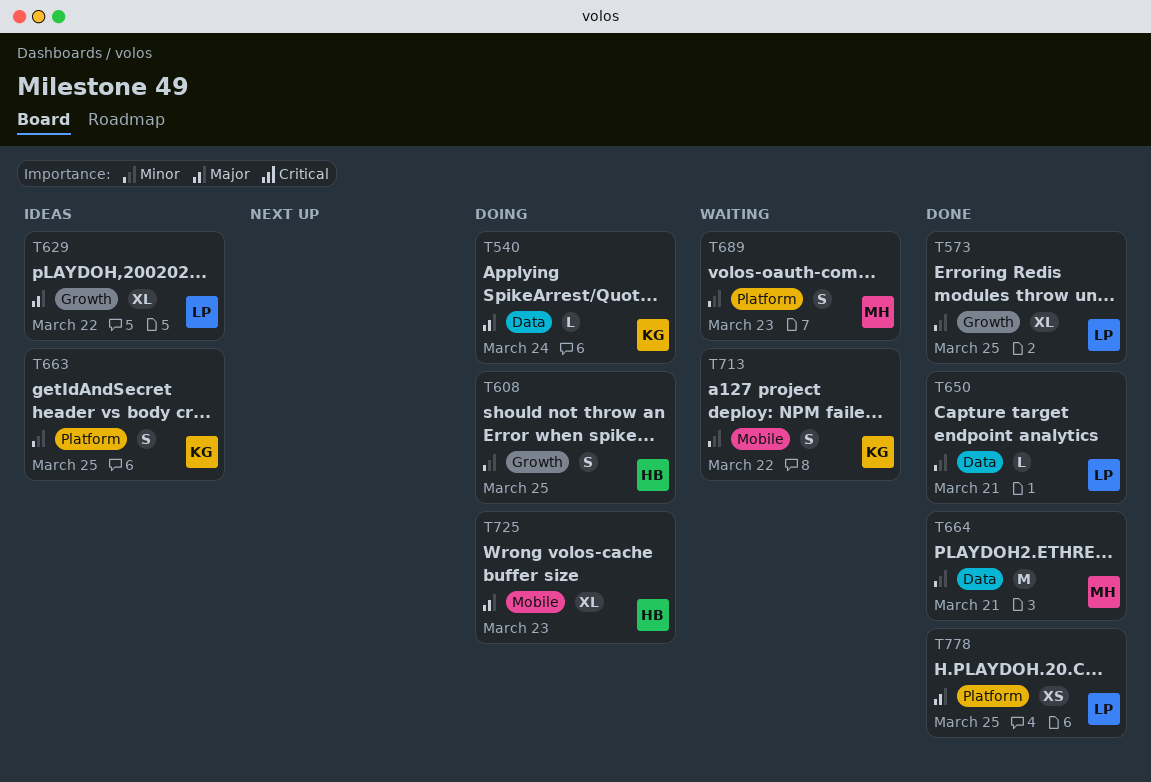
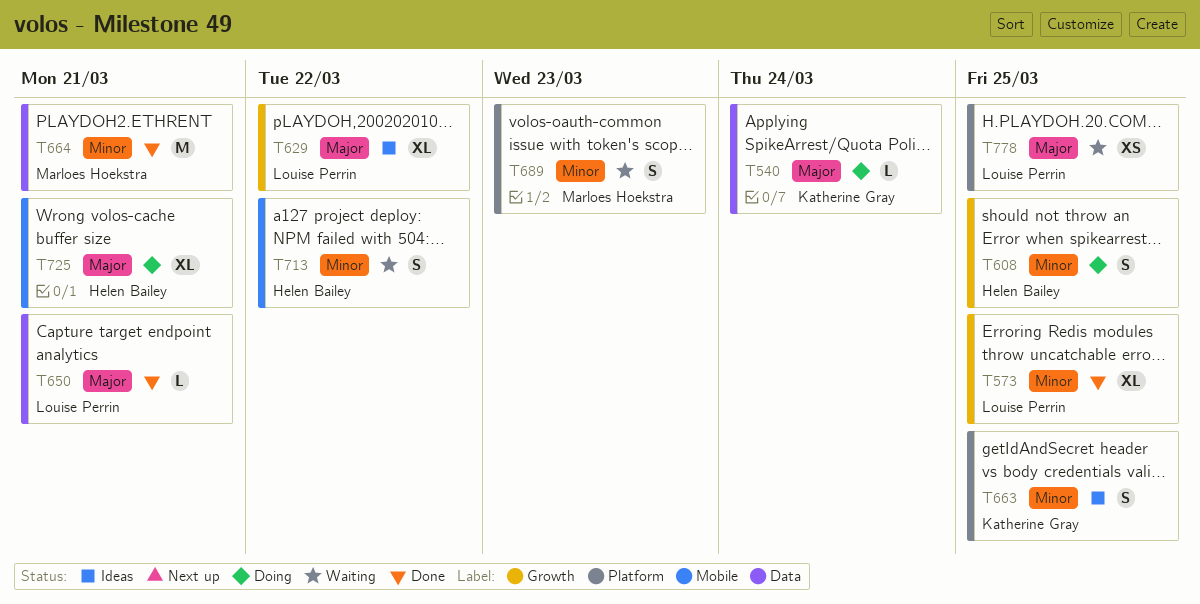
T650, priority: Minor -> Major
T713, owner: Katherine Gray -> Helen Bailey
T725, due: Mar 23 -> Mar 21
T778, status: Done -> Waiting

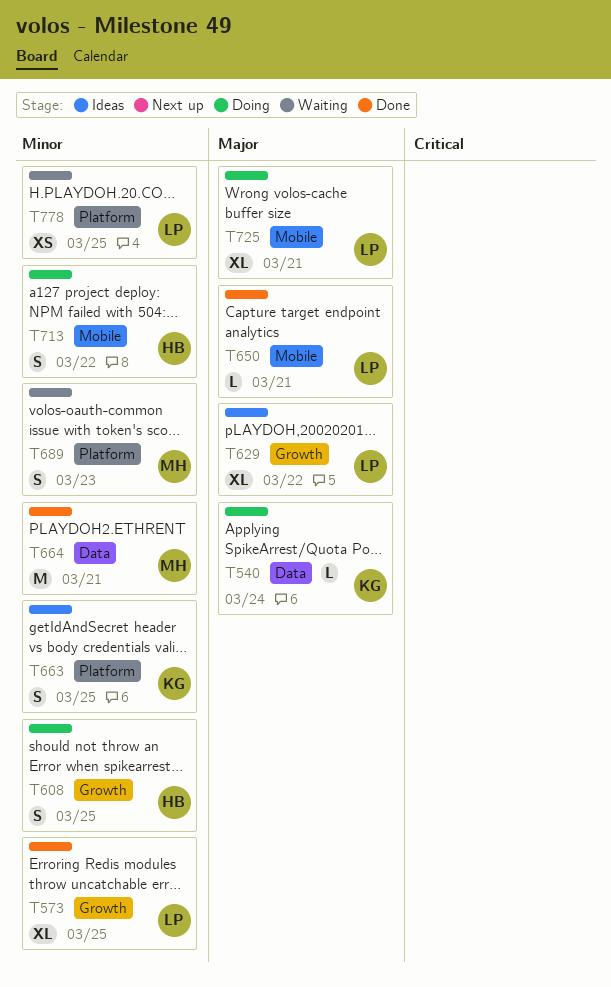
T650, label: Data -> Mobile
T713, status: Waiting -> Doing
T725, owner: Helen Bailey -> Louise Perrin
T778, priority: Major -> Minor

